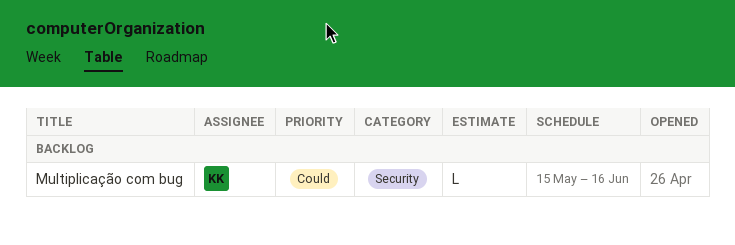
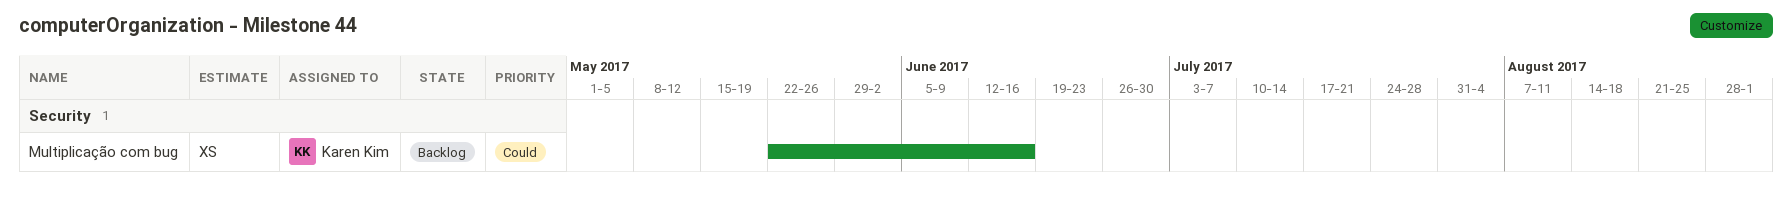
Multiplicação com bug, estimate: L -> XS
Multiplicação com bug, start: May 15 -> May 22

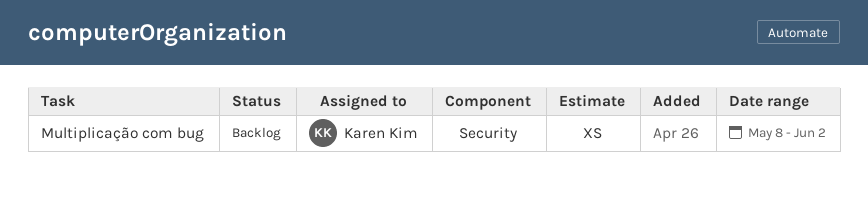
Multiplicação com bug, start: May 22 -> May 8
Multiplicação com bug, due: Jun 16 -> Jun 2

